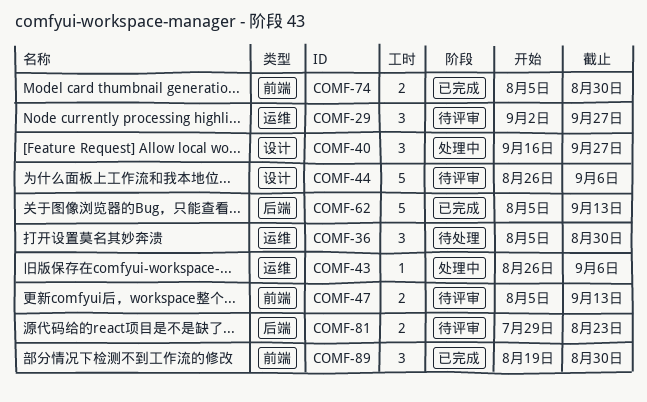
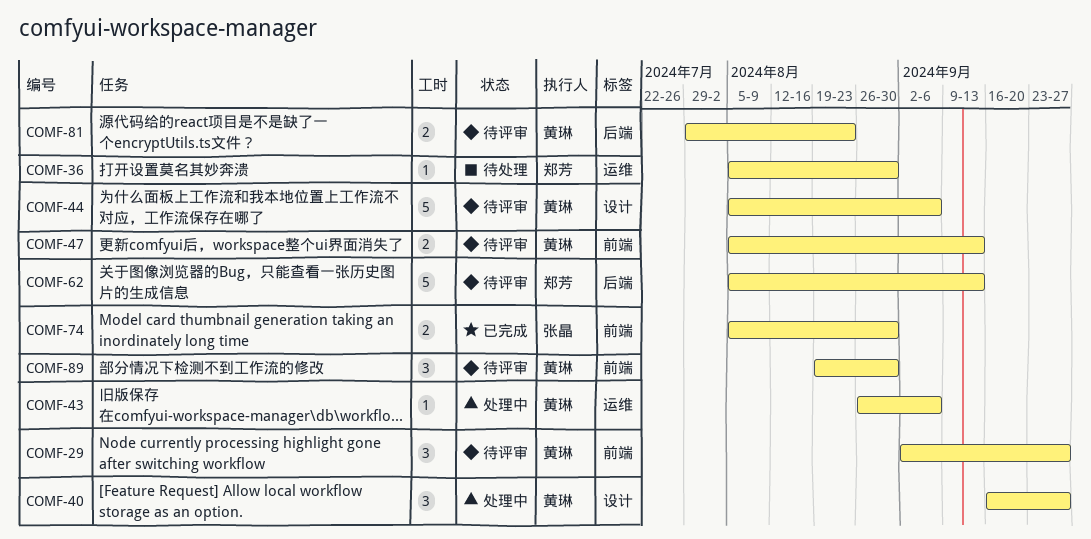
COMF-29, label: 运维 -> 前端
COMF-36, estimate: 3 -> 1
COMF-44, start: Aug 26 -> Aug 5
COMF-62, status: 已完成 -> 待评审
COMF-89, status: 已完成 -> 待评审

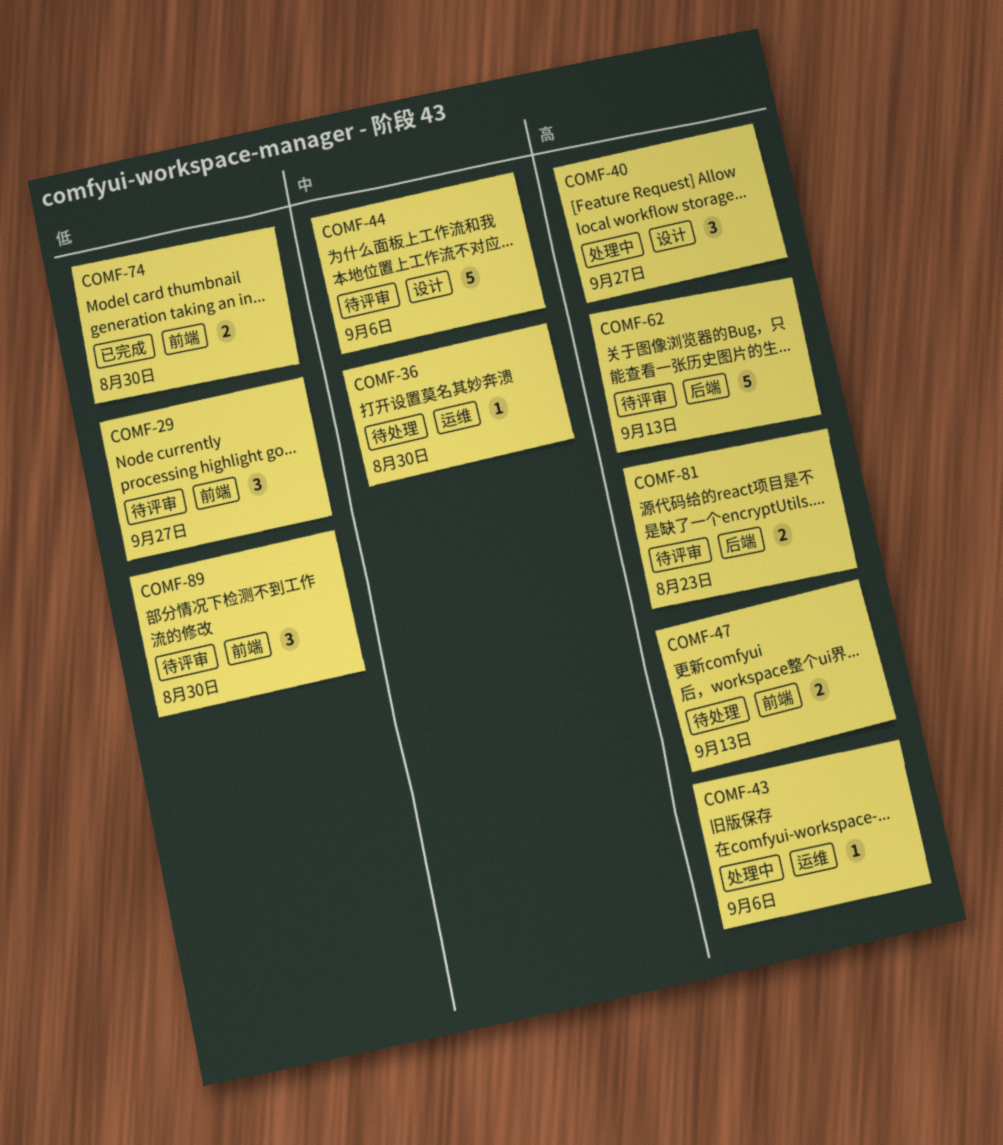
COMF-47, status: 待评审 -> 待处理

